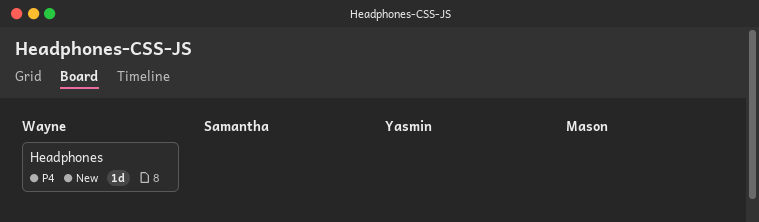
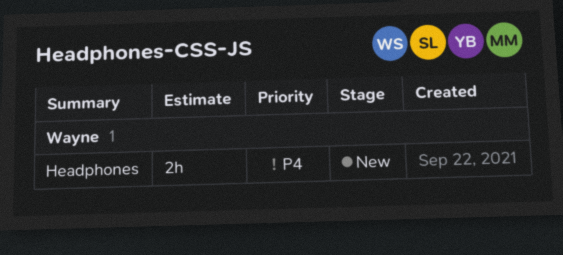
Headphones, estimate: 1d -> 2h

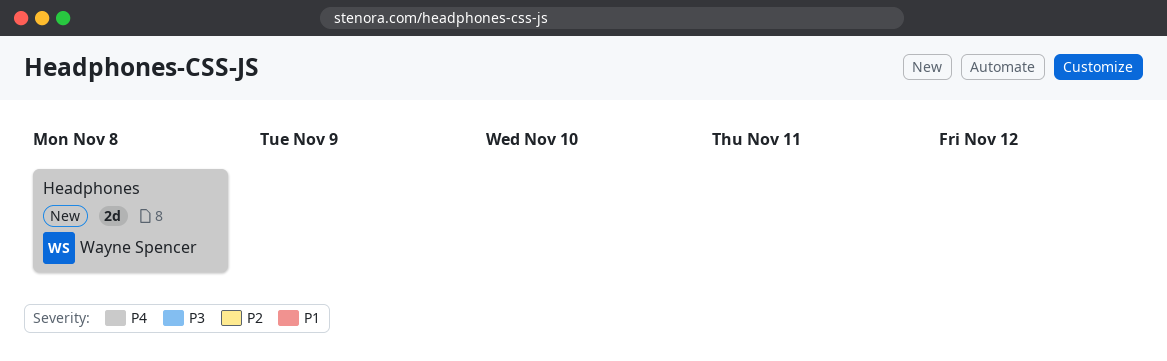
Headphones, estimate: 2h -> 2d

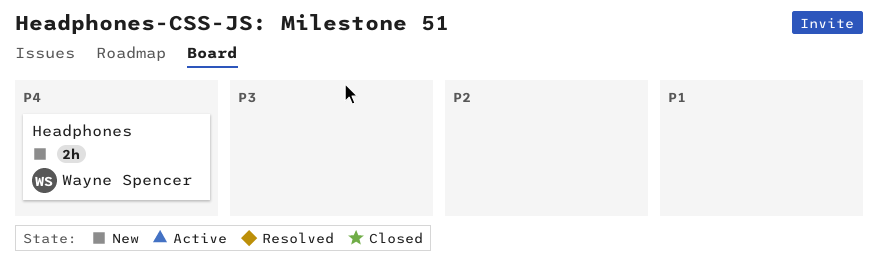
Headphones, estimate: 2d -> 2h

